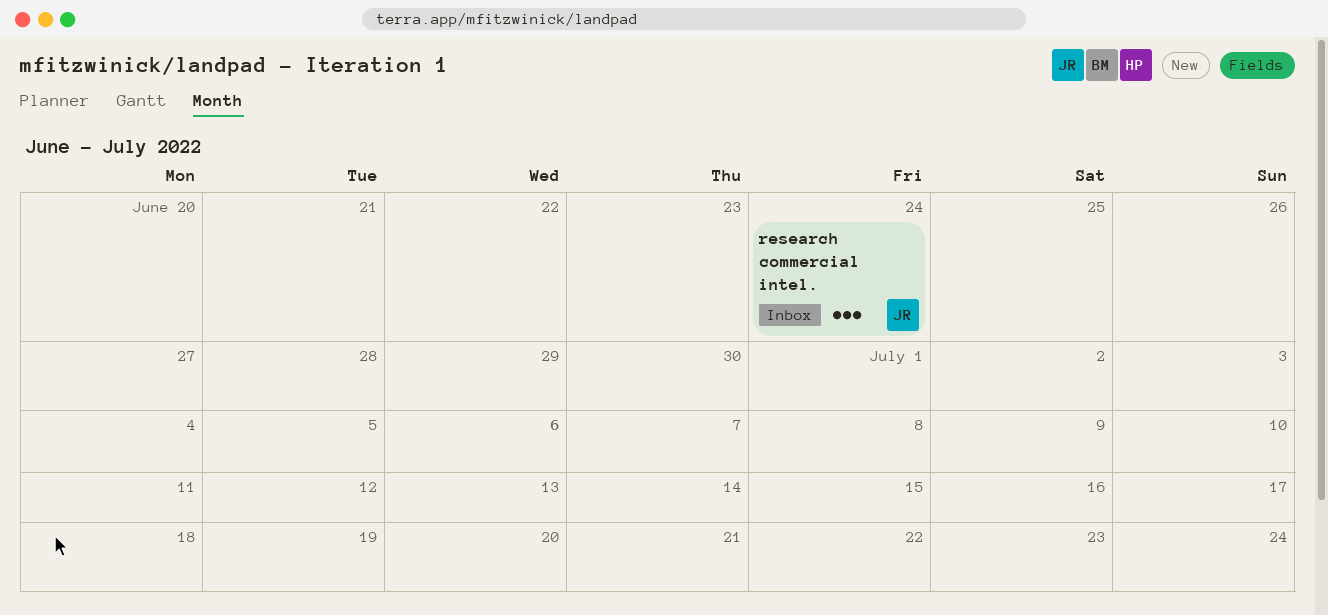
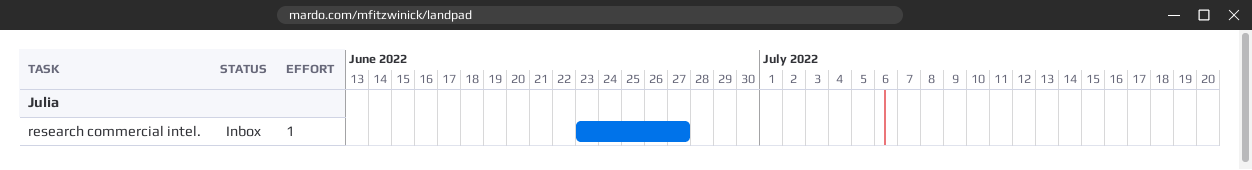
research commercial intel., estimate: 3 -> 1
research commercial intel., due: Jun 24 -> Jun 27

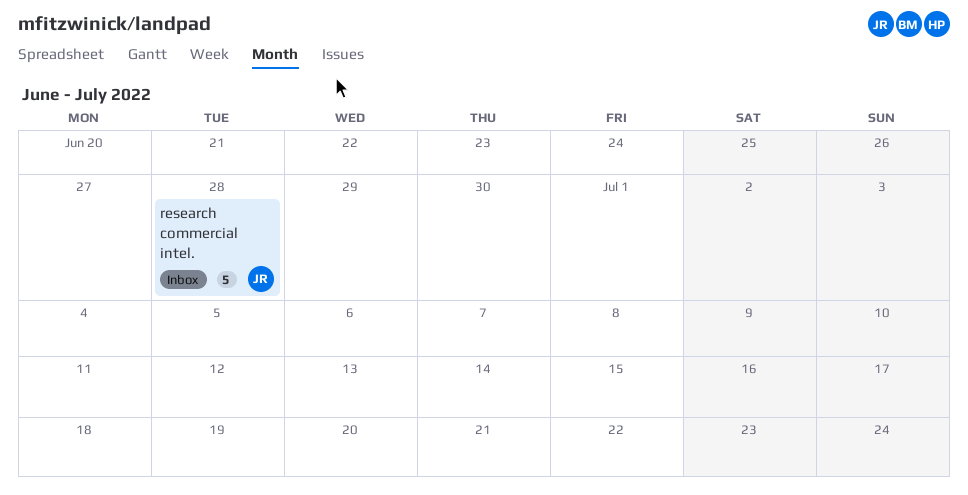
research commercial intel., estimate: 1 -> 5
research commercial intel., due: Jun 27 -> Jun 28

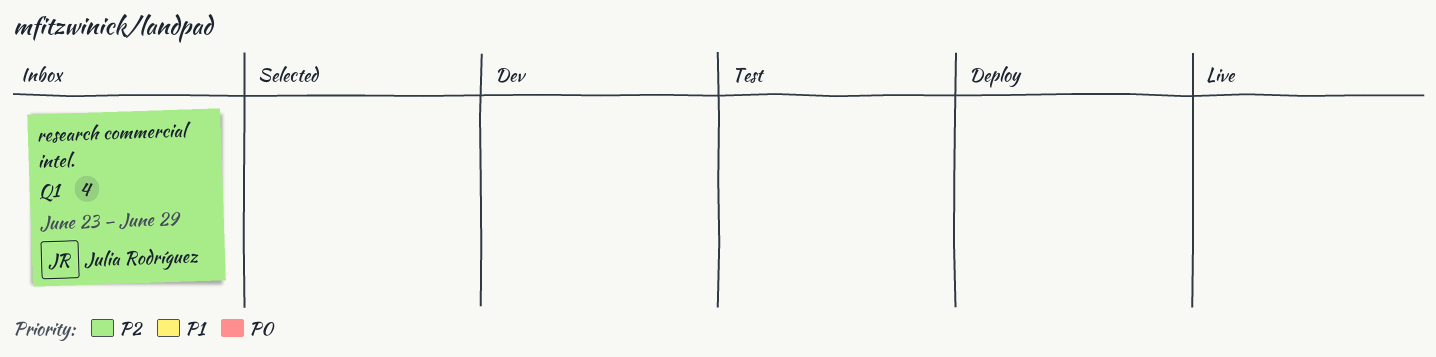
research commercial intel., estimate: 5 -> 4
research commercial intel., due: Jun 28 -> Jun 29

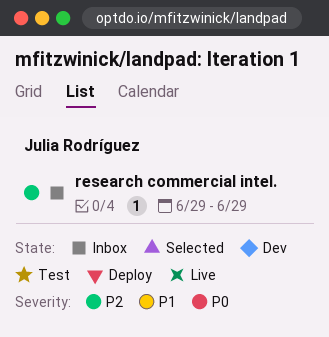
research commercial intel., estimate: 4 -> 1
research commercial intel., start: Jun 23 -> Jun 29

